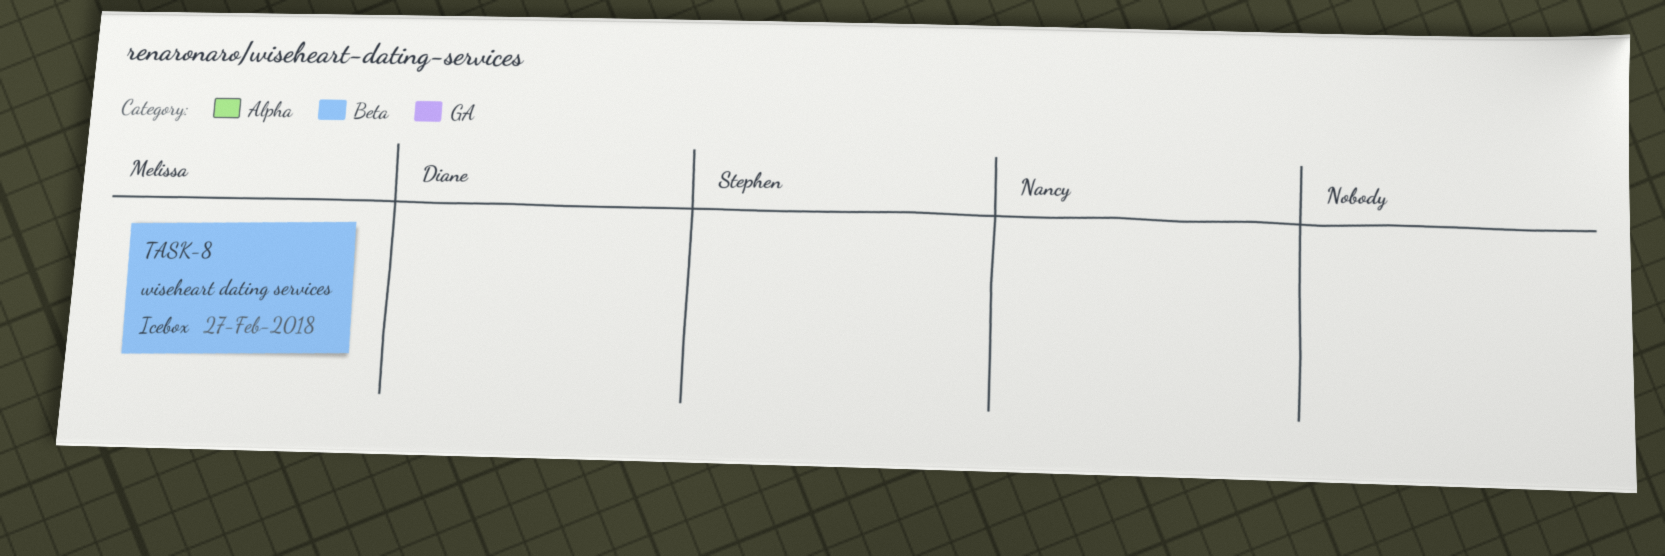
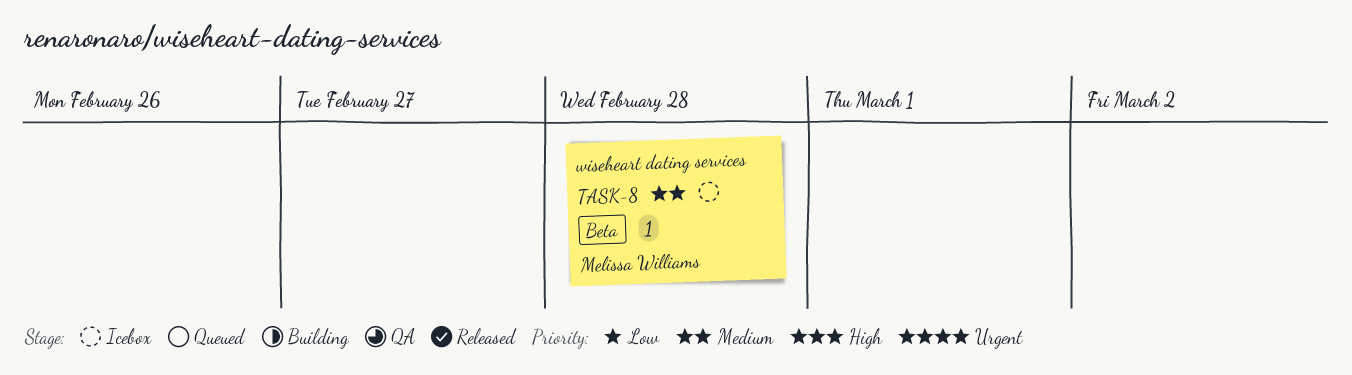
TASK-8, due: Feb 27 -> Feb 28

